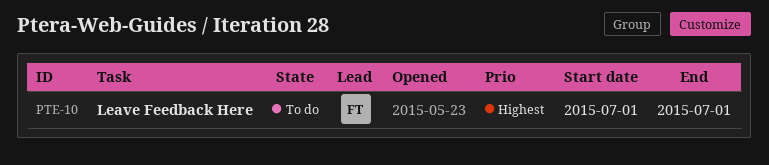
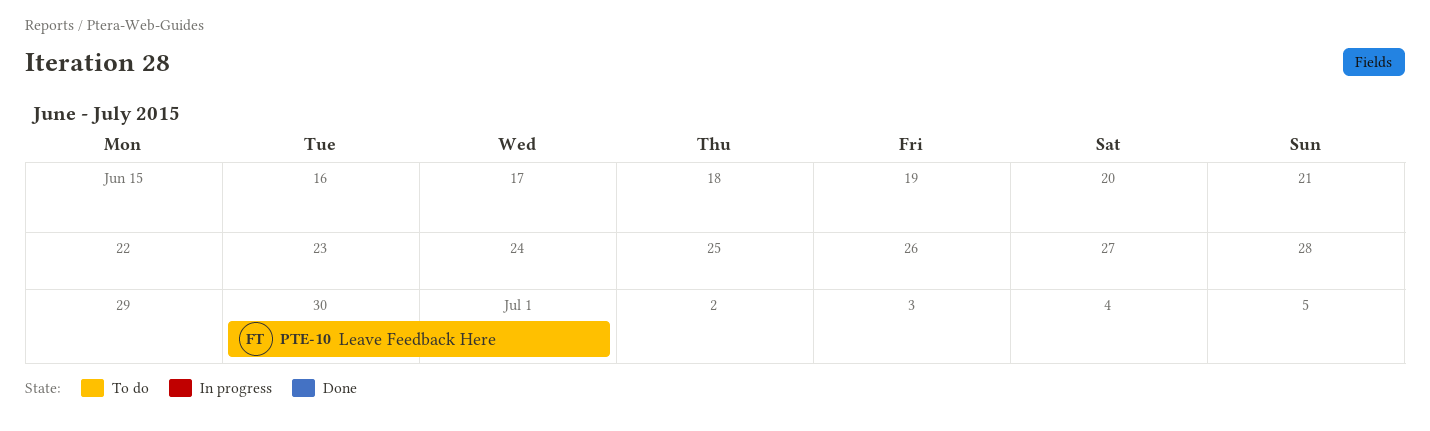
PTE-10, start: Jul 1 -> Jun 30

